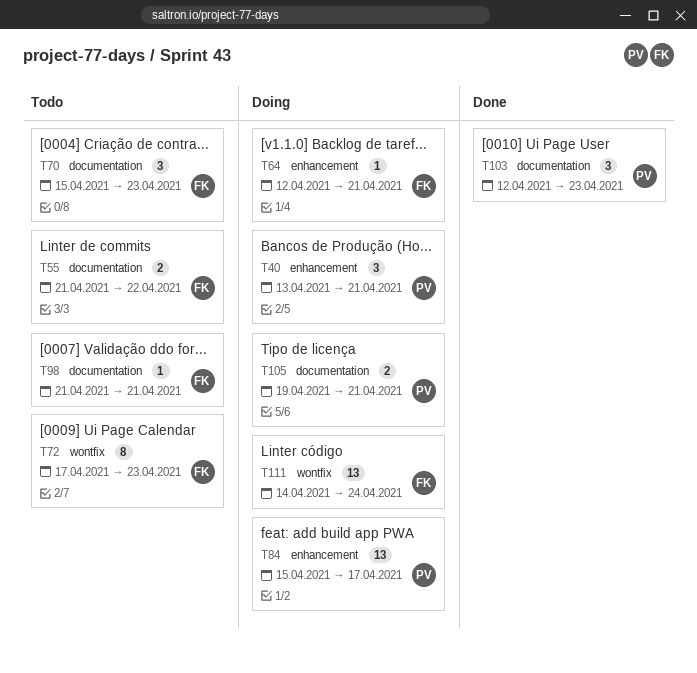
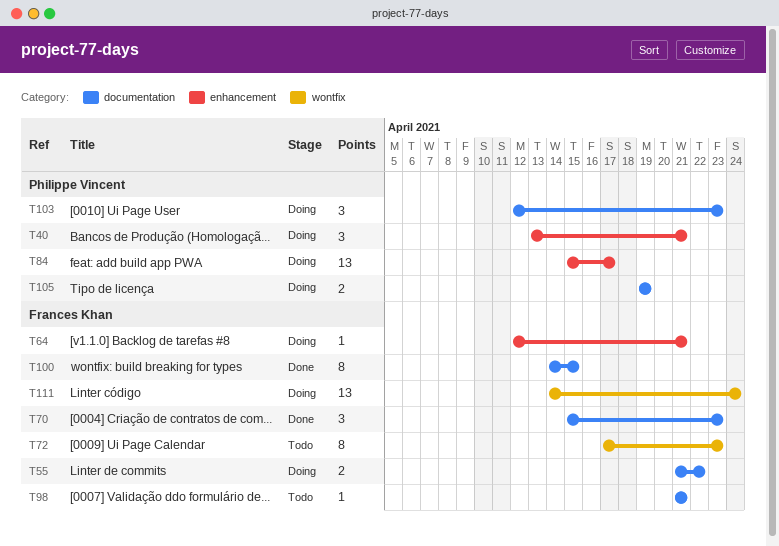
T55, status: Todo -> Doing
T70, status: Todo -> Done
T100: none -> present
T103, status: Done -> Doing
T105, due: Apr 21 -> Apr 19

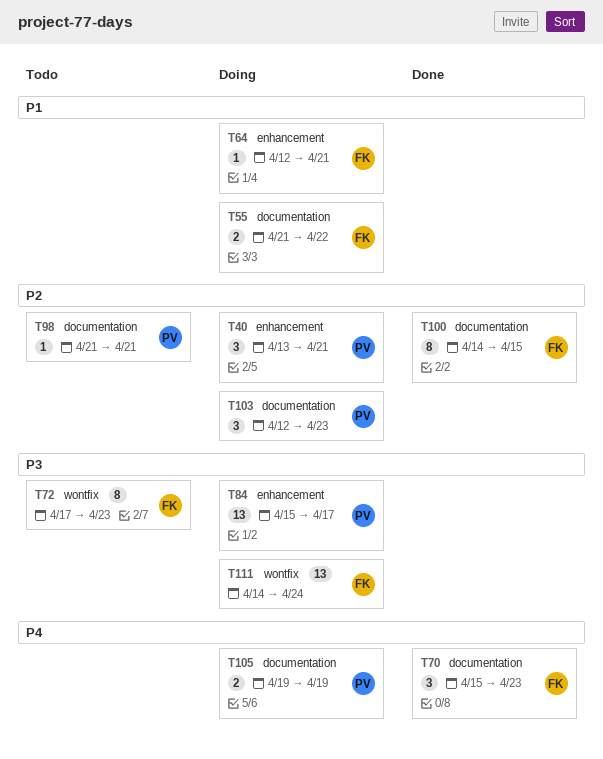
T98, owner: Frances Khan -> Philippe Vincent

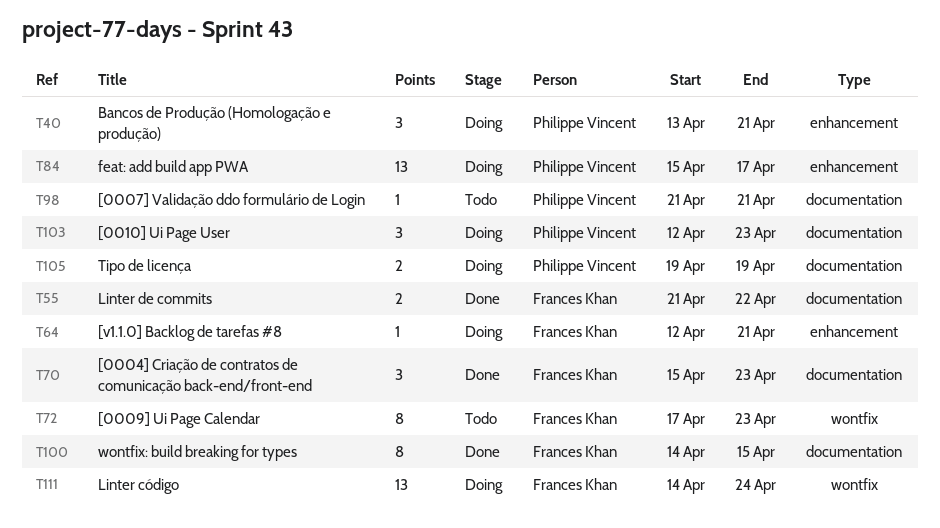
T55, status: Doing -> Done

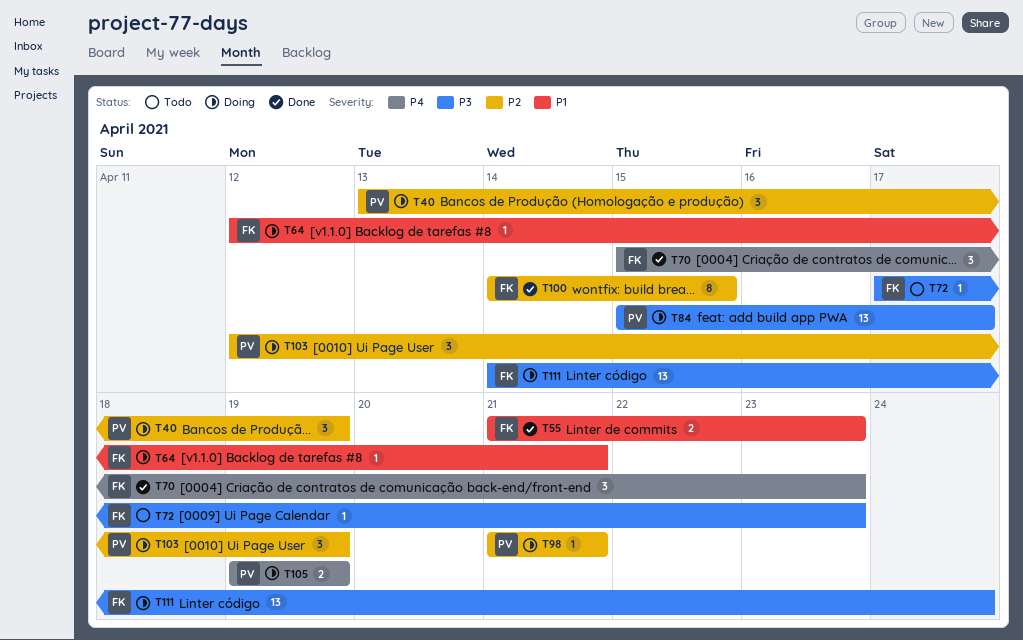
T40, due: Apr 21 -> Apr 19
T55, due: Apr 22 -> Apr 23
T72, estimate: 8 -> 1
T98, status: Todo -> Doing
T103, due: Apr 23 -> Apr 19

